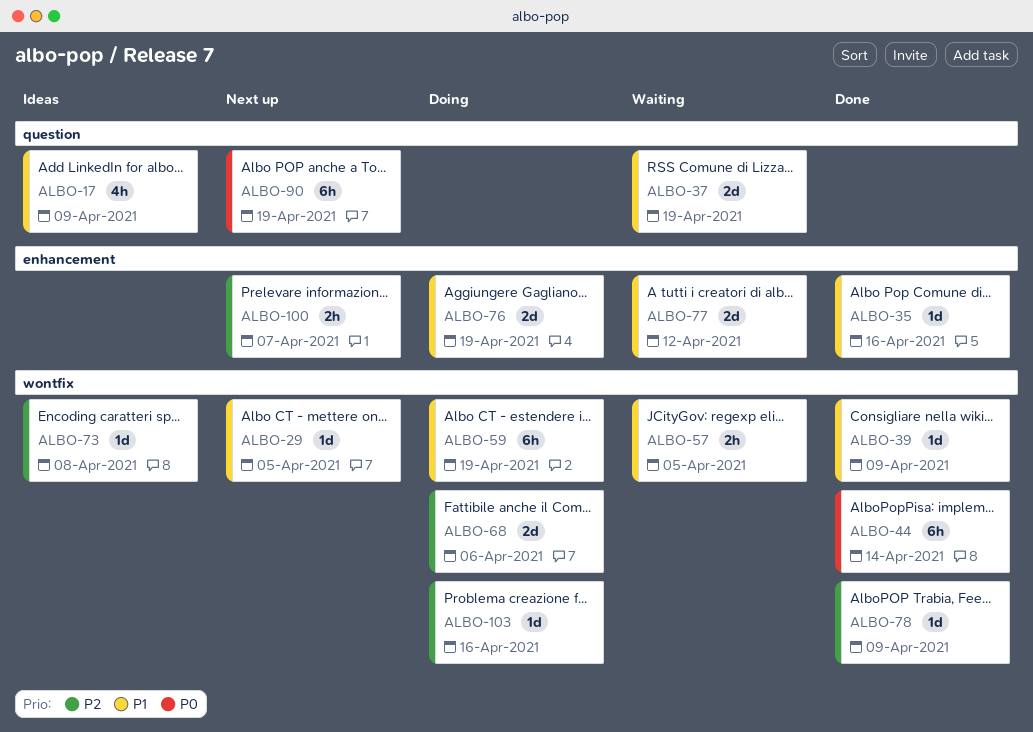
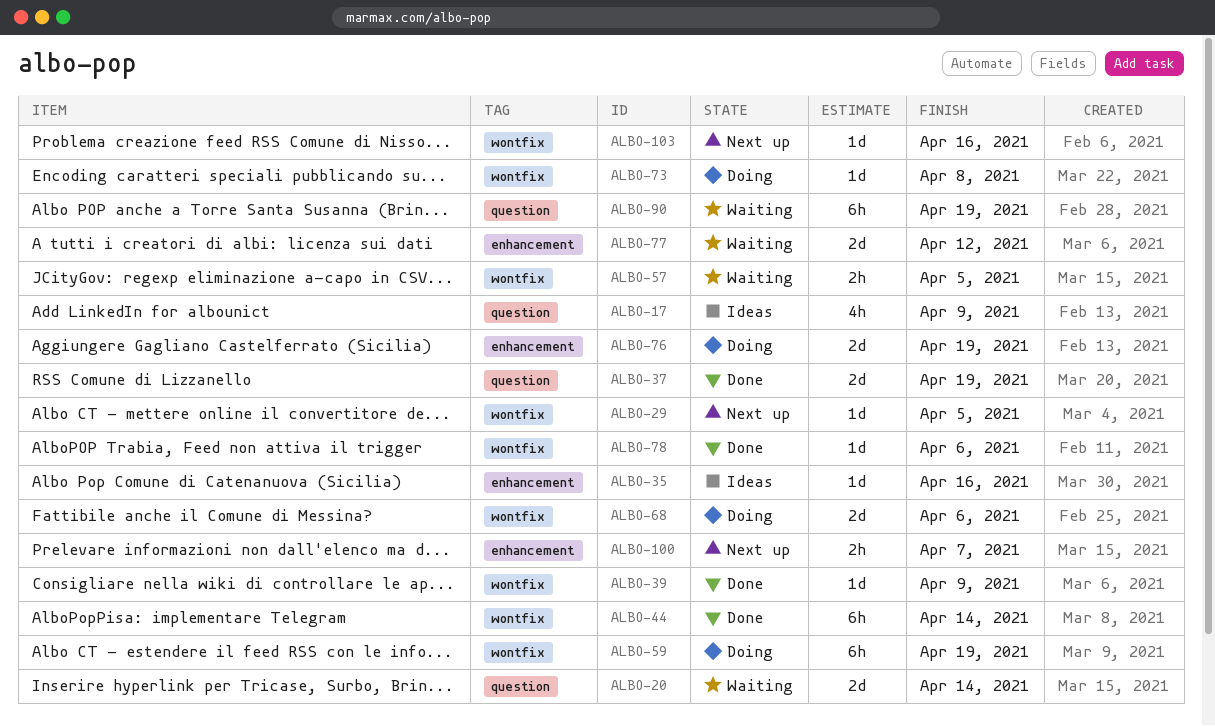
ALBO-20: none -> present
ALBO-35, status: Done -> Ideas
ALBO-37, status: Waiting -> Done
ALBO-73, status: Ideas -> Doing
ALBO-78, due: Apr 9 -> Apr 6
ALBO-90, status: Next up -> Waiting
ALBO-103, status: Doing -> Next up

